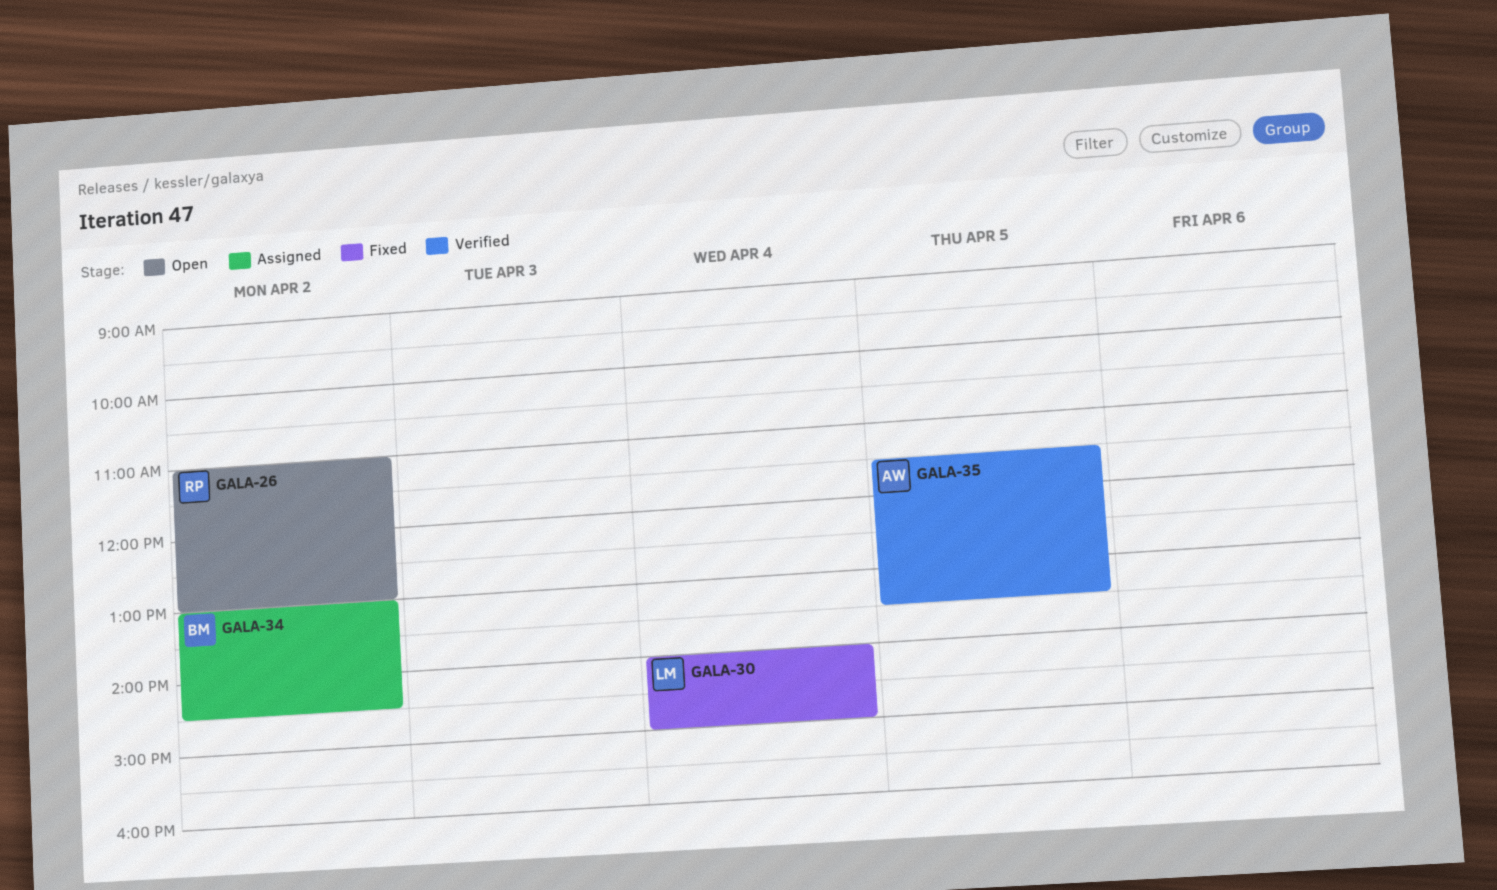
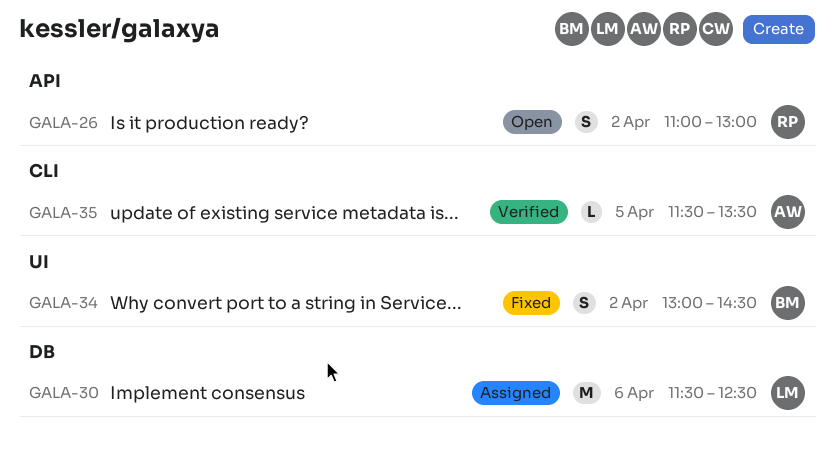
GALA-30, status: Fixed -> Assigned
GALA-30, day: Apr 4 -> Apr 6
GALA-30, begins: 14:00 -> 11:30
GALA-30, ends: 15:00 -> 12:30
GALA-34, status: Assigned -> Fixed

